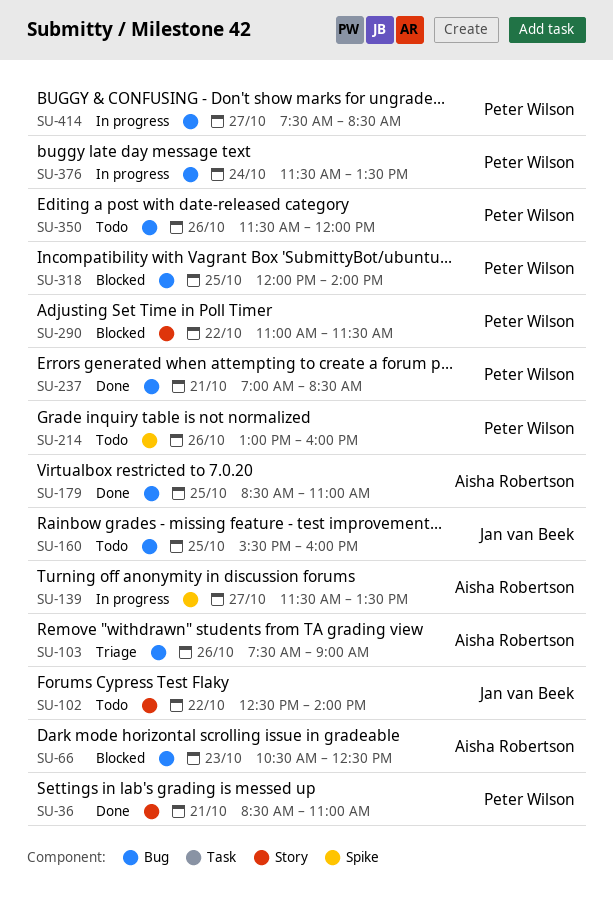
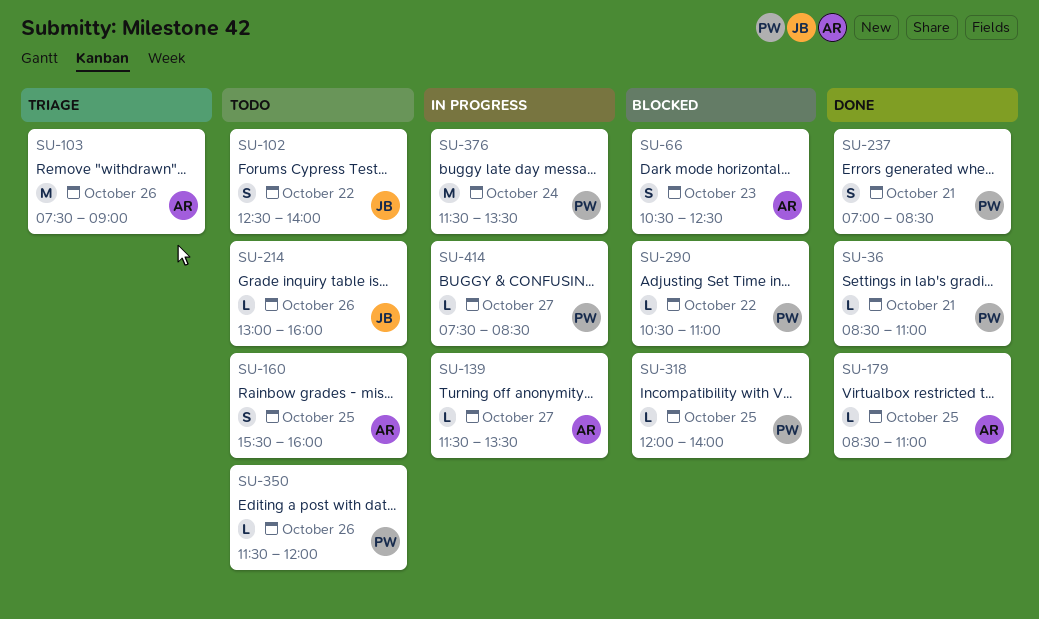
SU-160, owner: Jan van Beek -> Aisha Robertson
SU-214, owner: Peter Wilson -> Jan van Beek
SU-290, begins: 11:00 -> 10:30
SU-290, ends: 11:30 -> 11:00

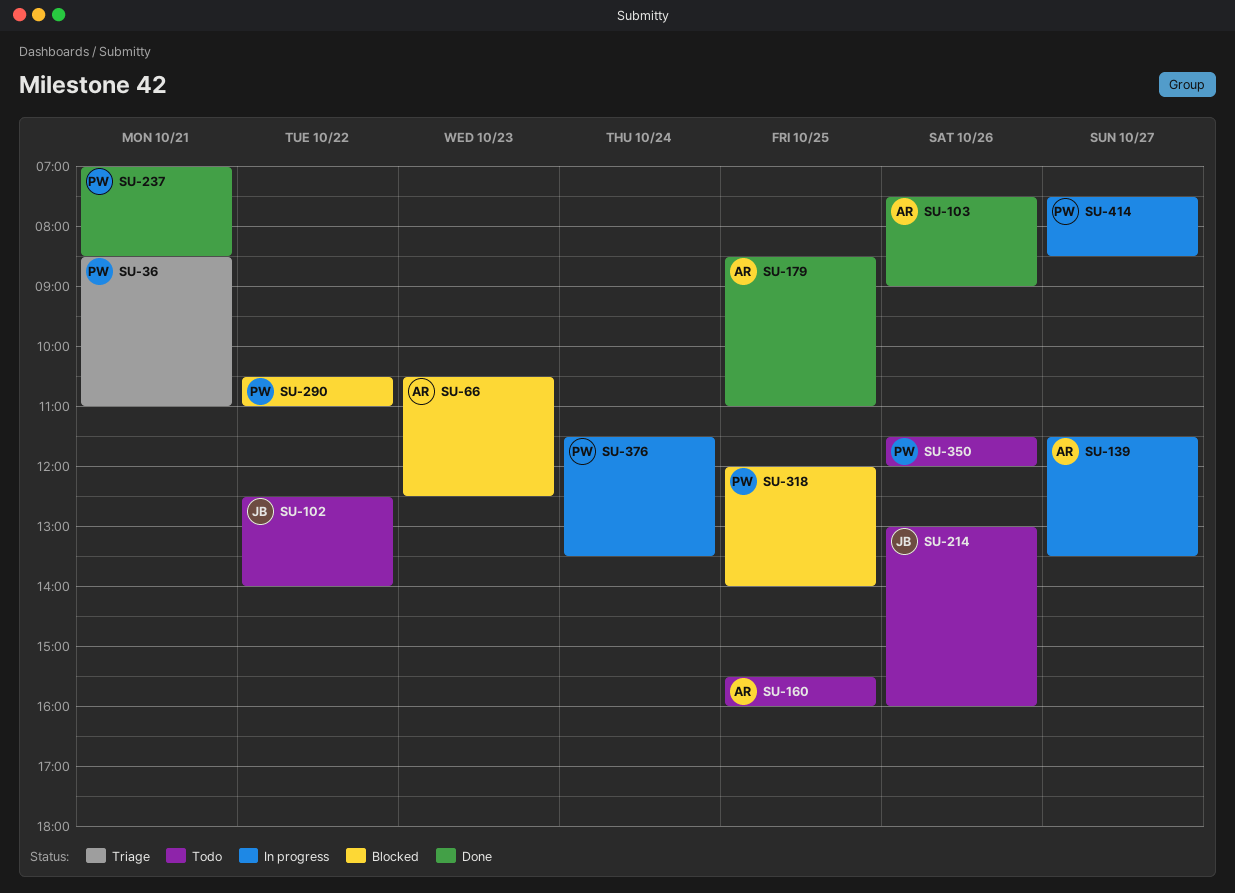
SU-36, status: Done -> Triage
SU-103, status: Triage -> Done

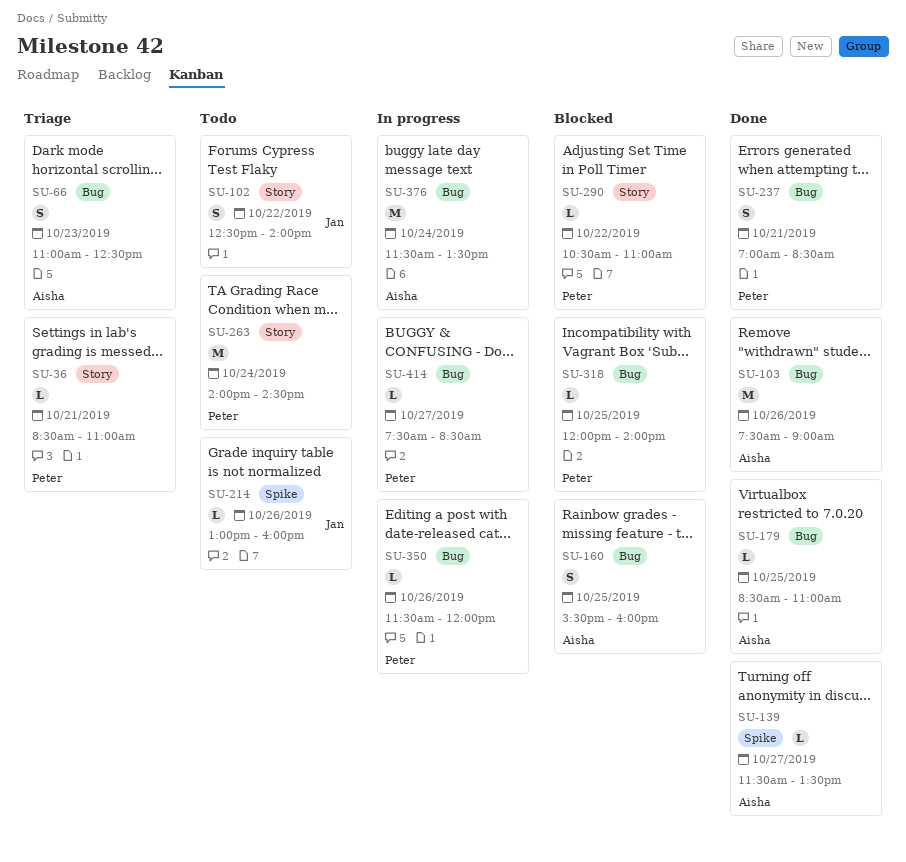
SU-66, status: Blocked -> Triage
SU-66, begins: 10:30 -> 11:00
SU-139, status: In progress -> Done
SU-160, status: Todo -> Blocked
SU-263: none -> present
SU-350, status: Todo -> In progress
SU-376, owner: Peter -> Aisha

